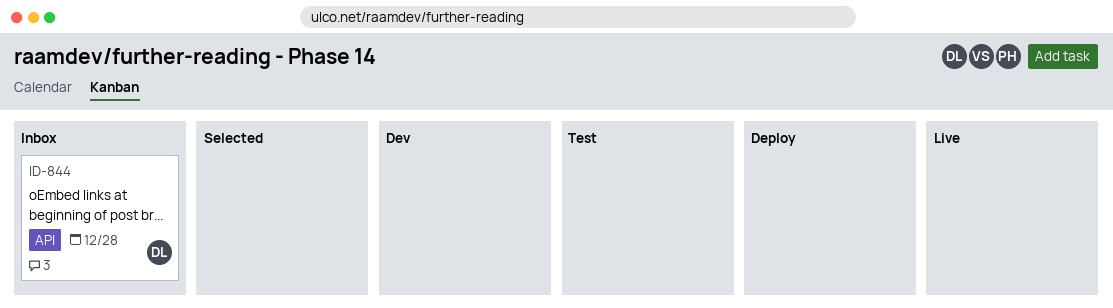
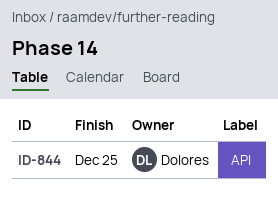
ID-844, due: Dec 28 -> Dec 25

